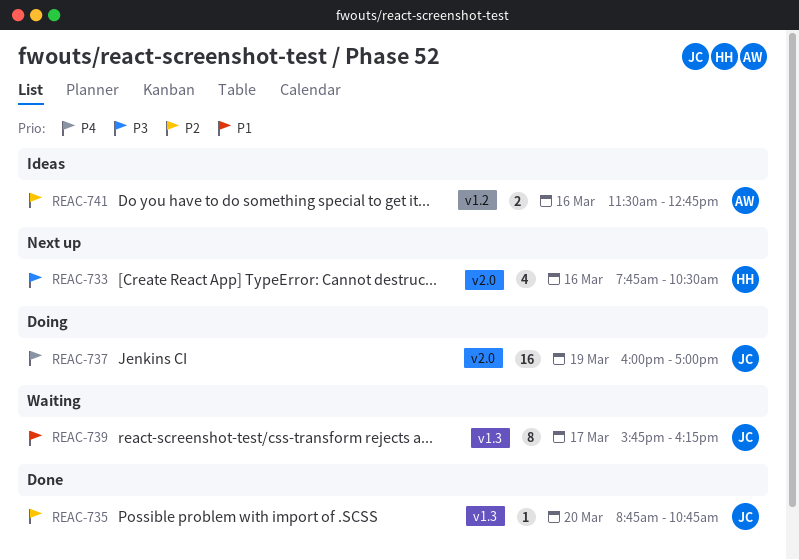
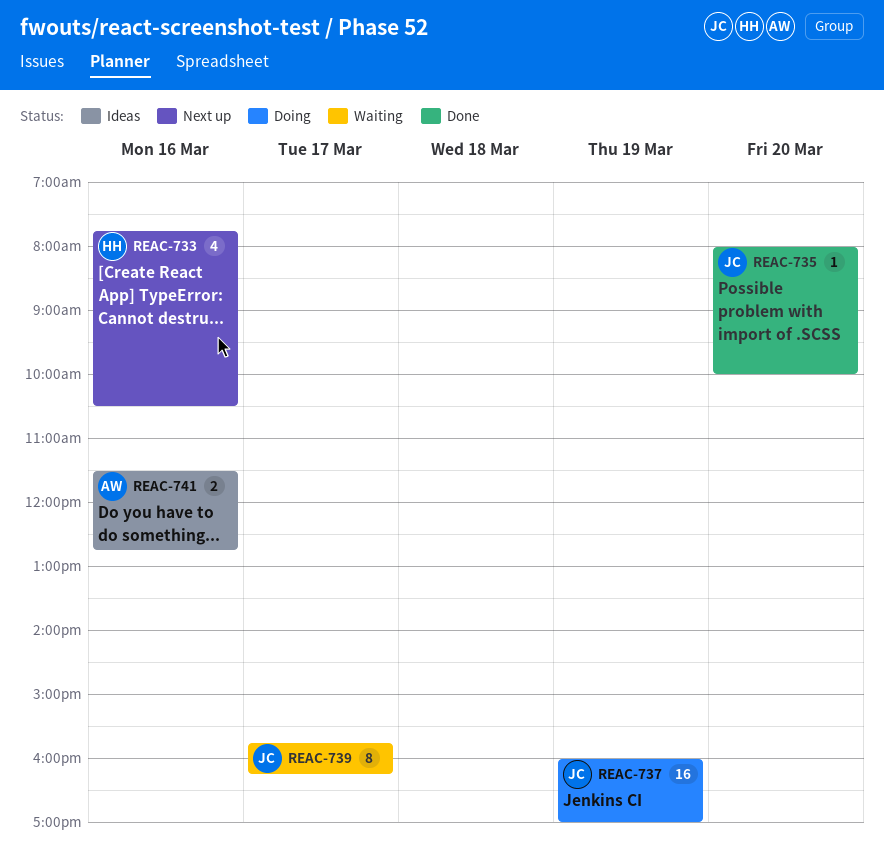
REAC-735, begins: 08:45 -> 08:00
REAC-735, ends: 10:45 -> 10:00

